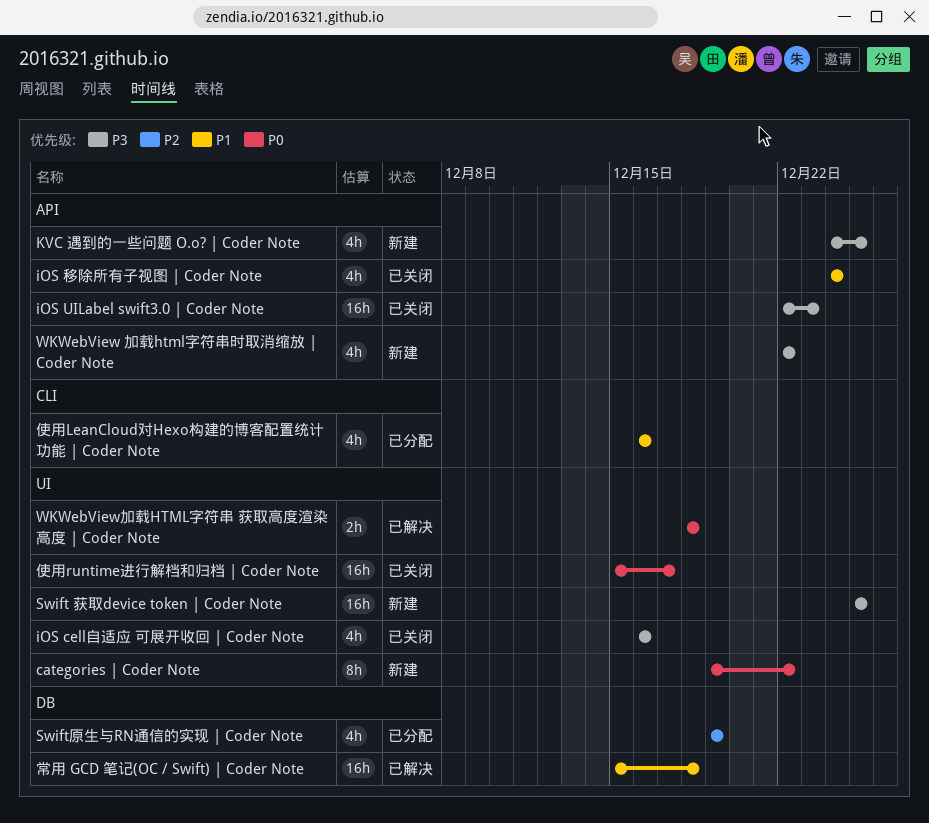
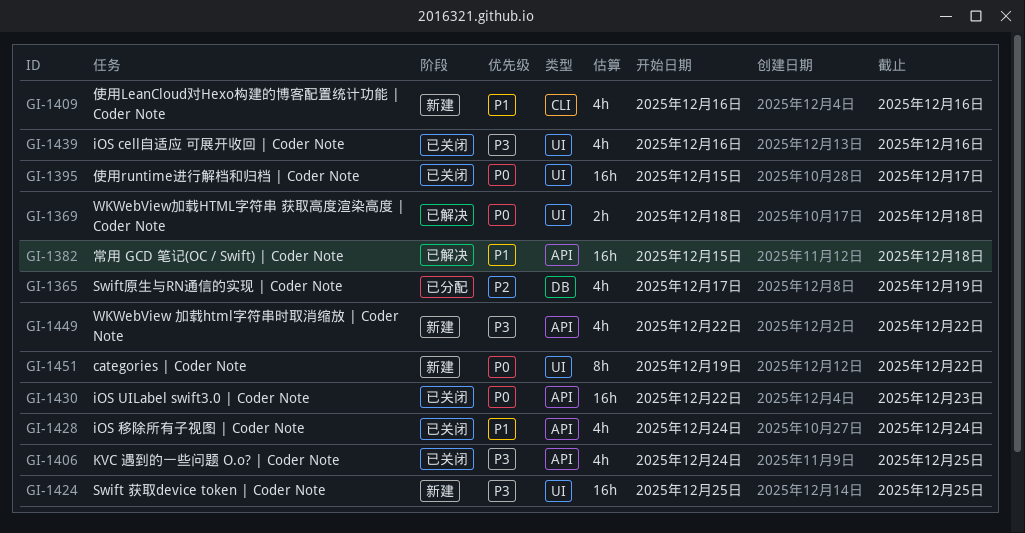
iOS UILabel swift3.0 | Coder Note, priority: P3 -> P0
KVC 遇到的一些问题 O.o? | Coder Note, status: 新建 -> 已关闭
Swift原生与RN通信的实现 | Coder Note, start: Dec 19 -> Dec 17
使用LeanCloud对Hexo构建的博客配置统计功能 | Coder Note, status: 已分配 -> 新建
常用 GCD 笔记(OC / Swift) | Coder Note, label: DB -> API

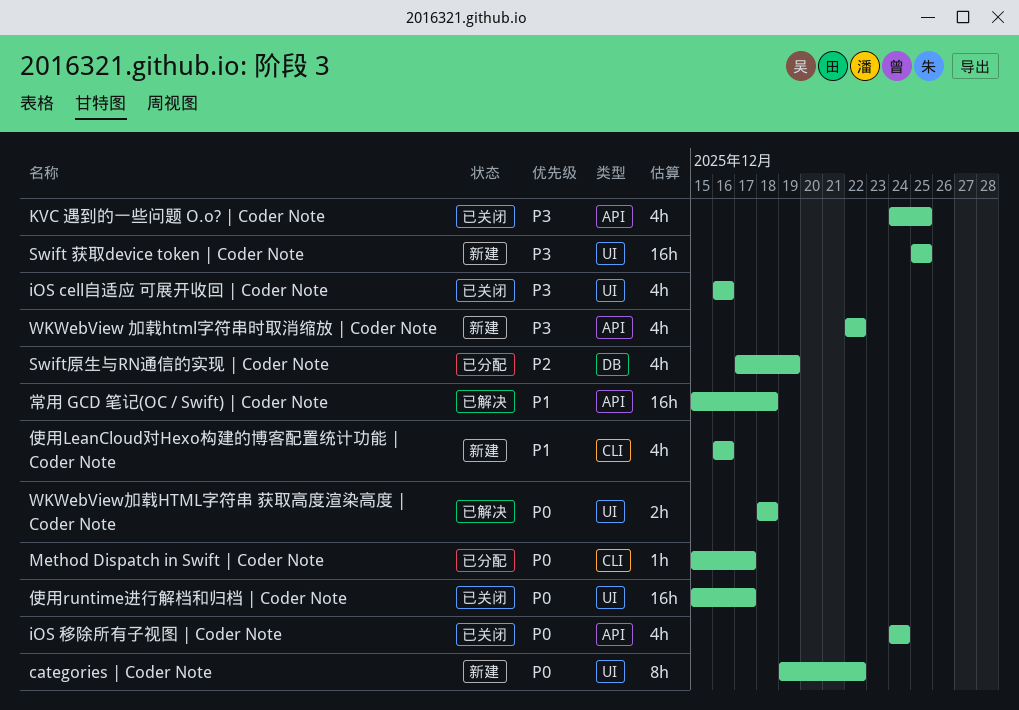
iOS UILabel swift3.0 | Coder Note: present -> none
iOS 移除所有子视图 | Coder Note, priority: P1 -> P0
Method Dispatch in Swift | Coder Note: none -> present

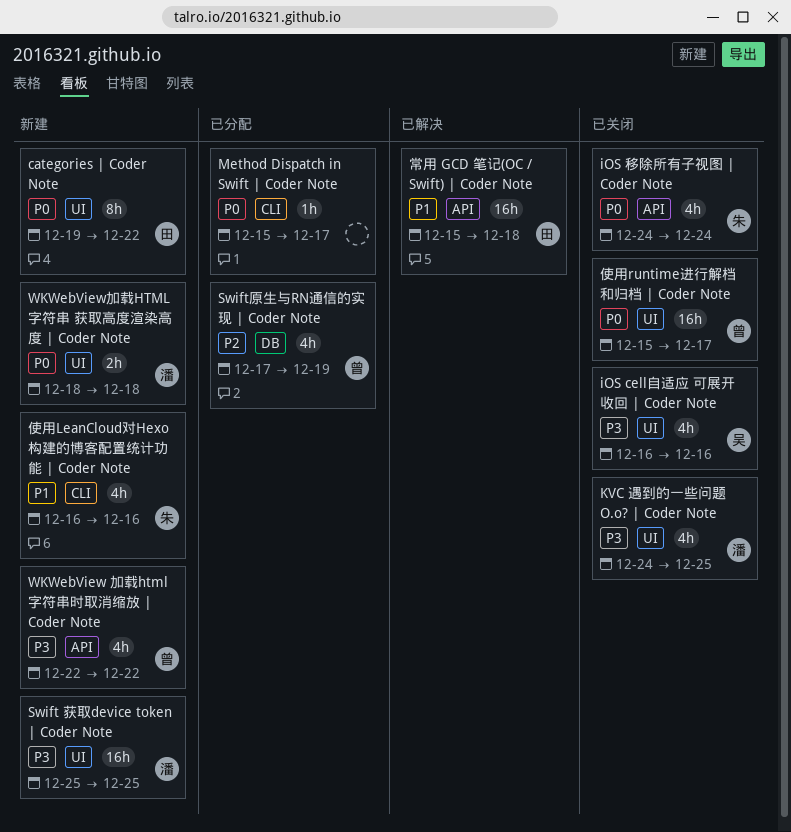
KVC 遇到的一些问题 O.o? | Coder Note, label: API -> UI
WKWebView加载HTML字符串 获取高度渲染高度 | Coder Note, status: 已解决 -> 新建

